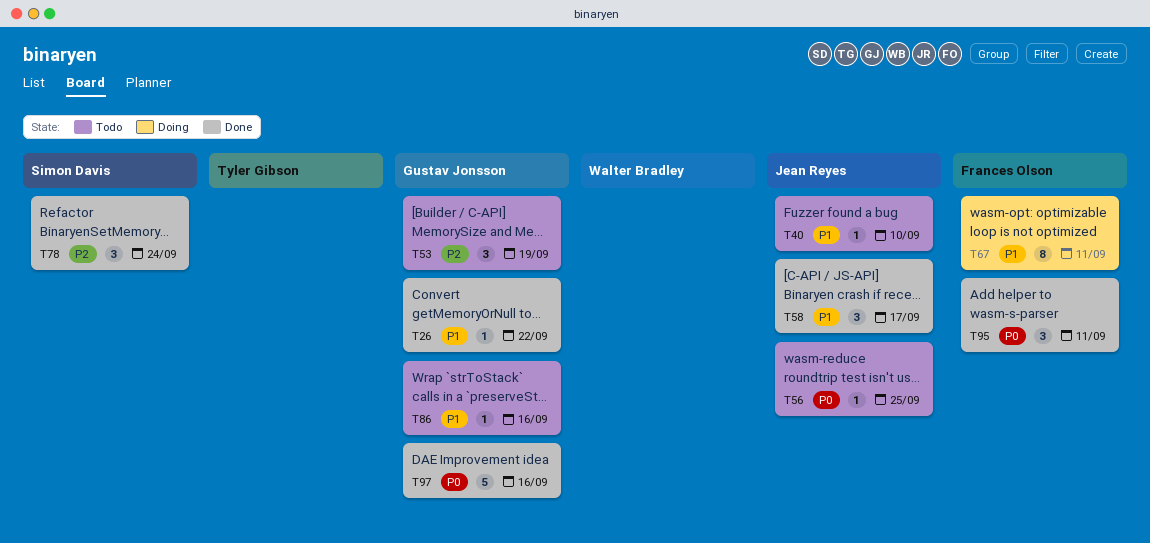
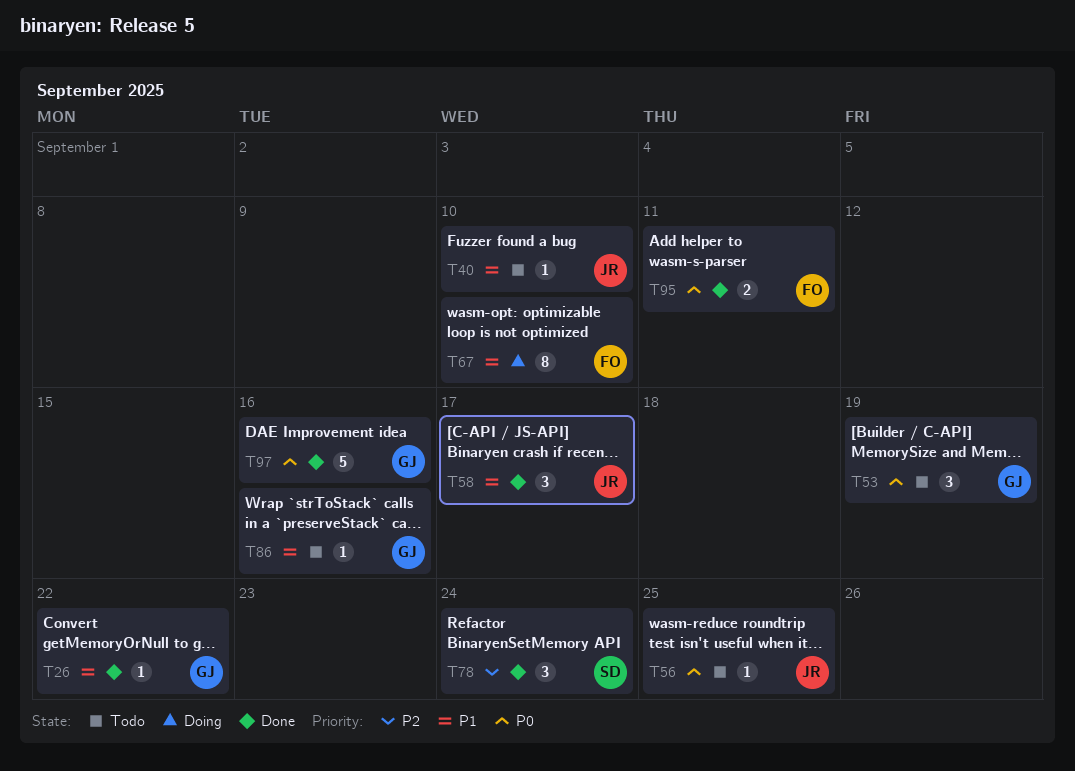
T53, priority: P2 -> P0
T67, due: Sep 11 -> Sep 10
T95, estimate: 3 -> 2

